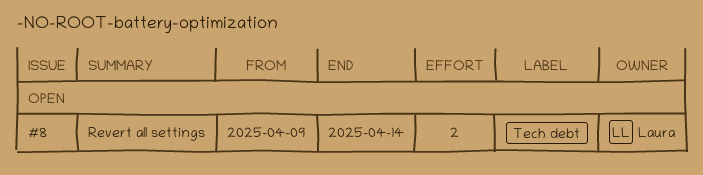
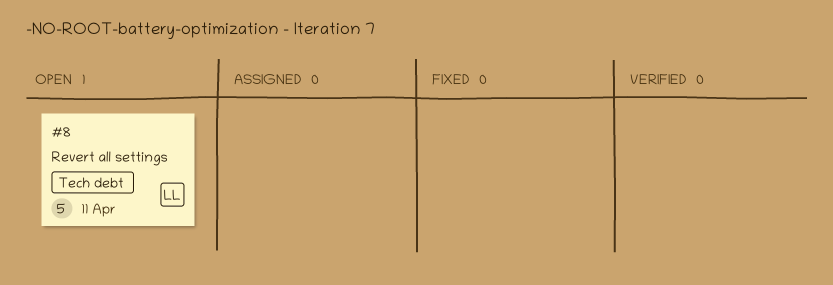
#8, estimate: 2 -> 5
#8, due: Apr 14 -> Apr 11

